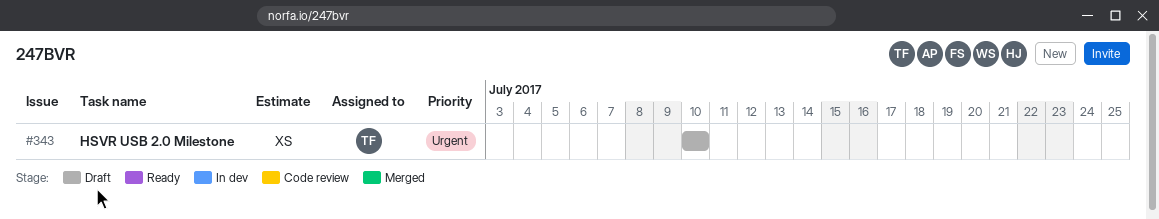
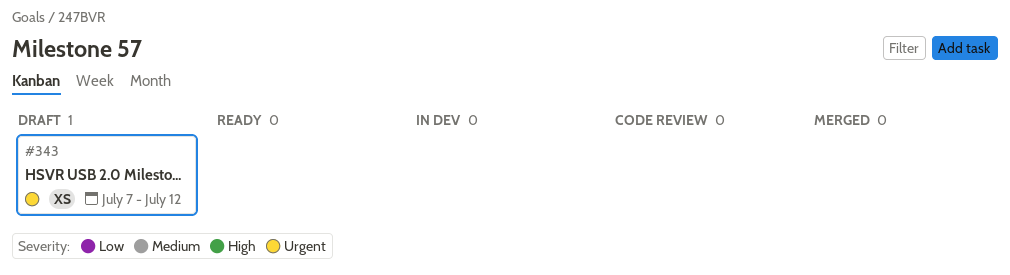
#343, start: Jul 10 -> Jul 7
#343, due: Jul 10 -> Jul 12

